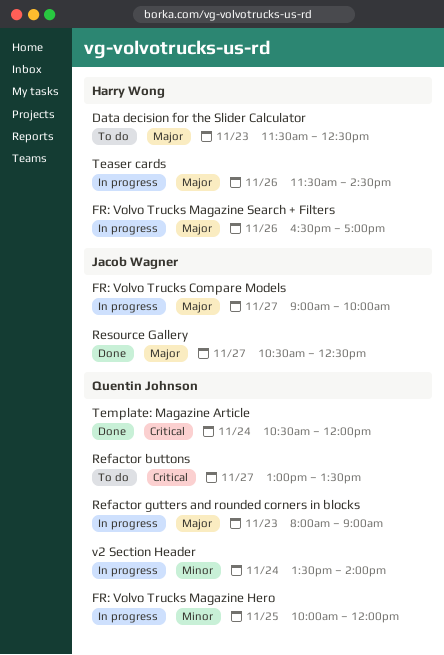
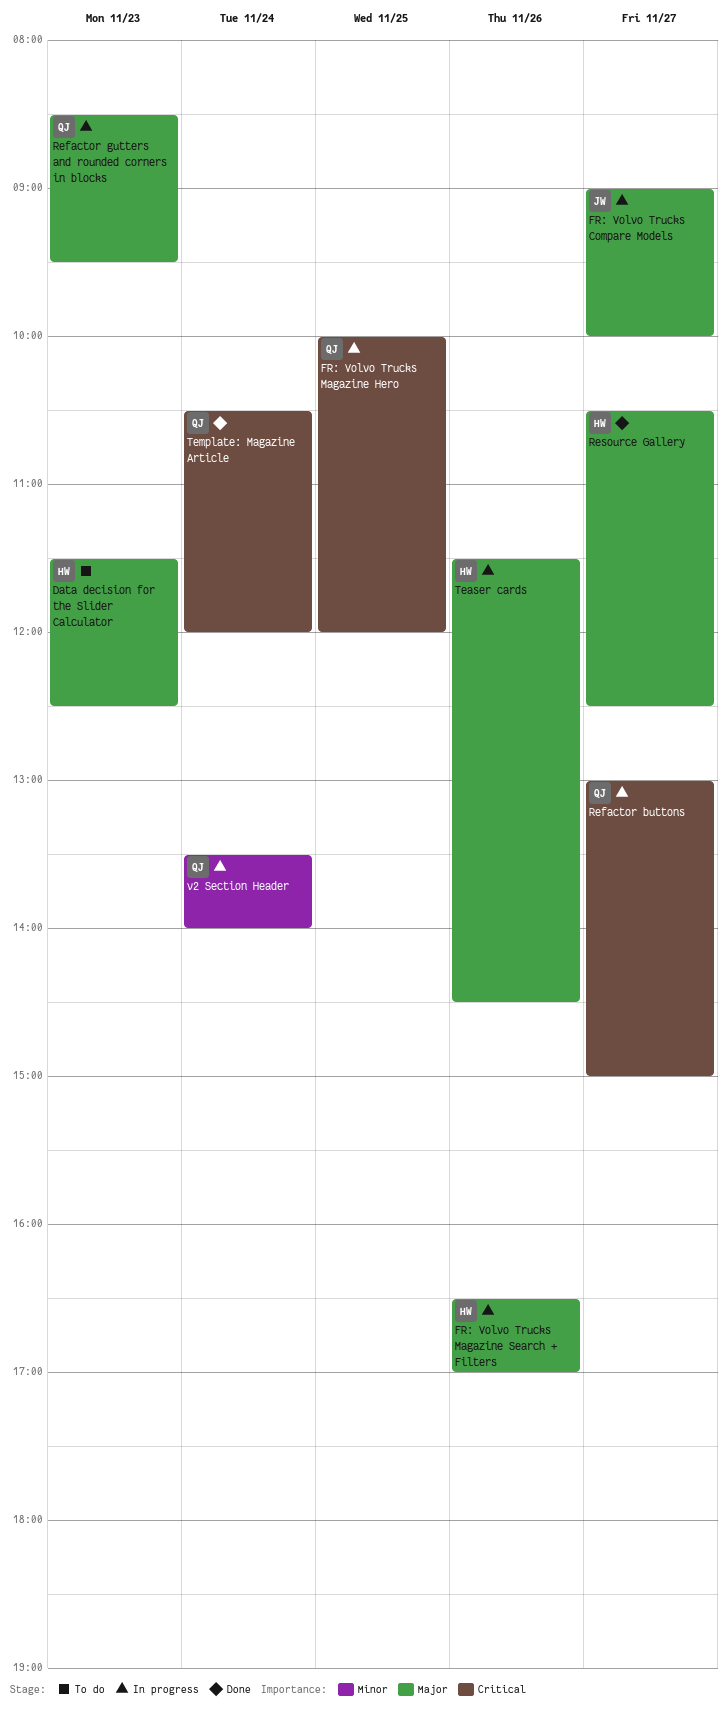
FR: Volvo Trucks Magazine Hero, priority: Minor -> Critical
Refactor buttons, status: To do -> In progress
Refactor buttons, ends: 13:30 -> 15:00
Refactor gutters and rounded corners in blocks, begins: 08:00 -> 08:30
Refactor gutters and rounded corners in blocks, ends: 09:00 -> 09:30
Resource Gallery, owner: Jacob Wagner -> Harry Wong

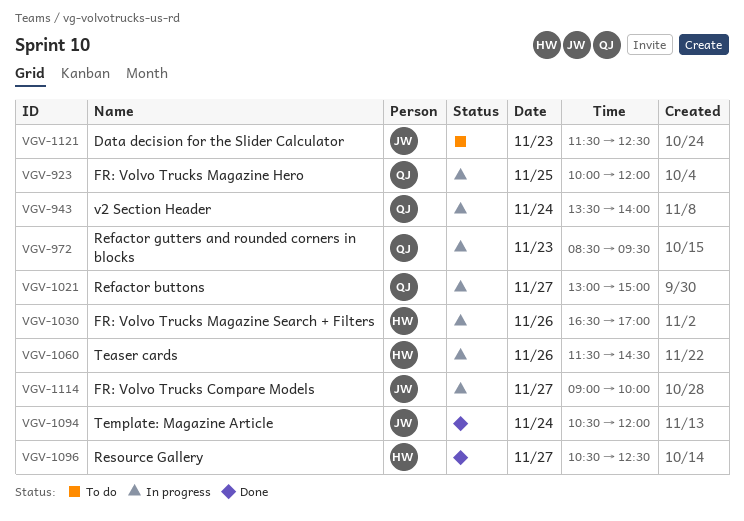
Data decision for the Slider Calculator, owner: HW -> JW
Template: Magazine Article, owner: QJ -> JW

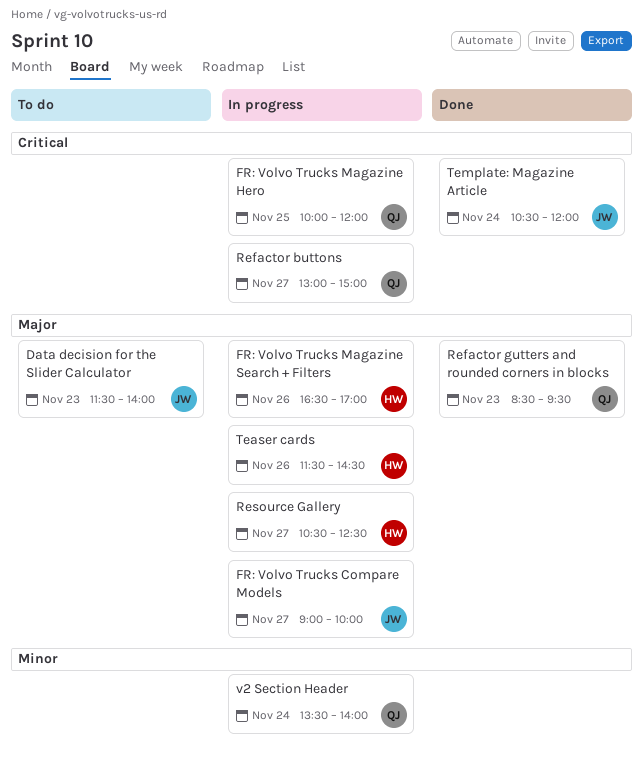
Data decision for the Slider Calculator, ends: 12:30 -> 14:00
Refactor gutters and rounded corners in blocks, status: In progress -> Done
Resource Gallery, status: Done -> In progress

